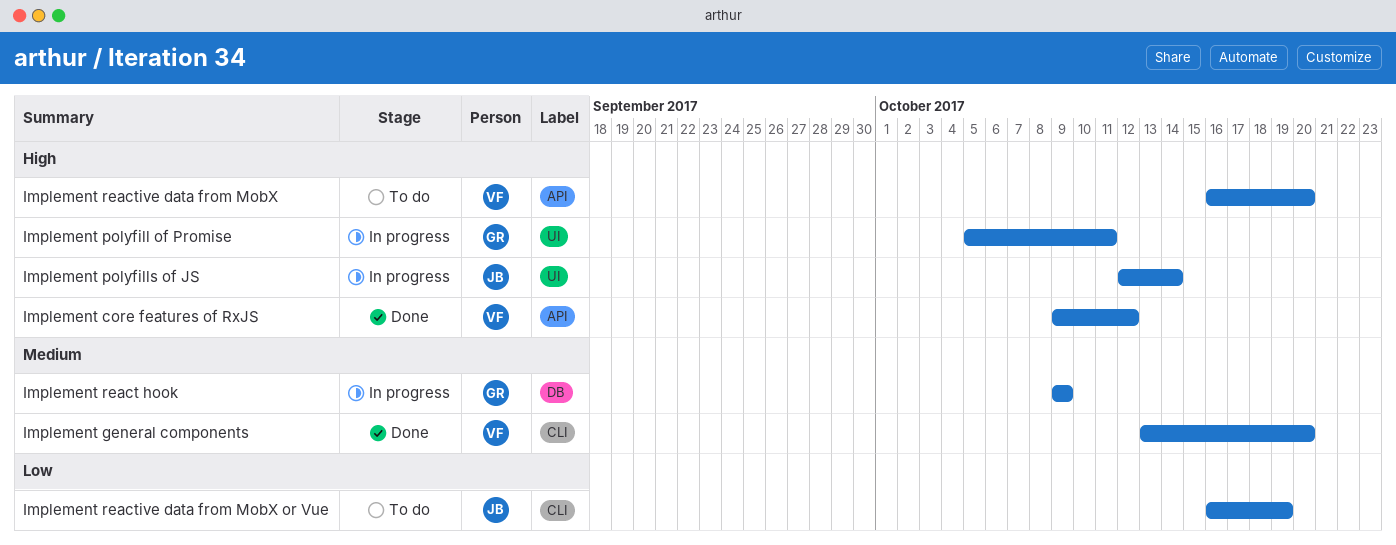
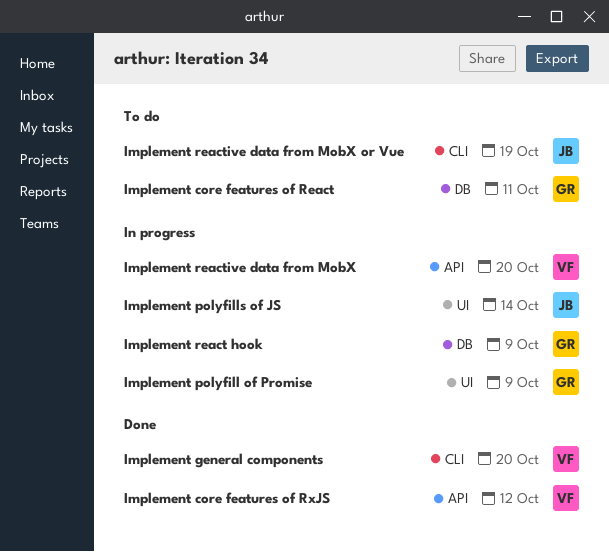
Implement core features of React: none -> present
Implement polyfill of Promise, due: Oct 11 -> Oct 9
Implement reactive data from MobX, status: To do -> In progress

